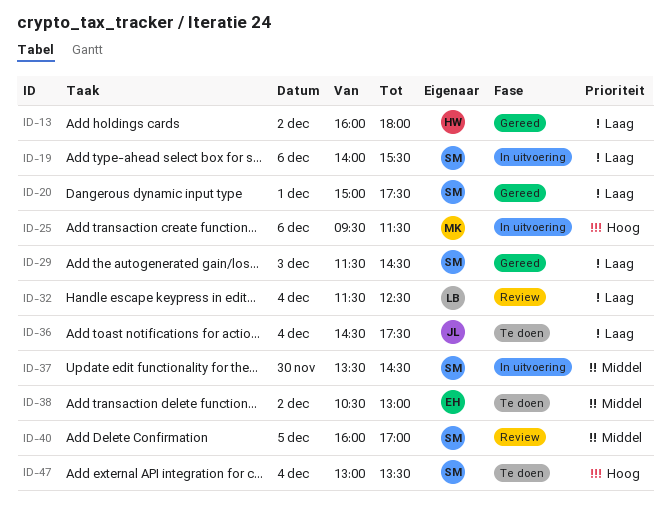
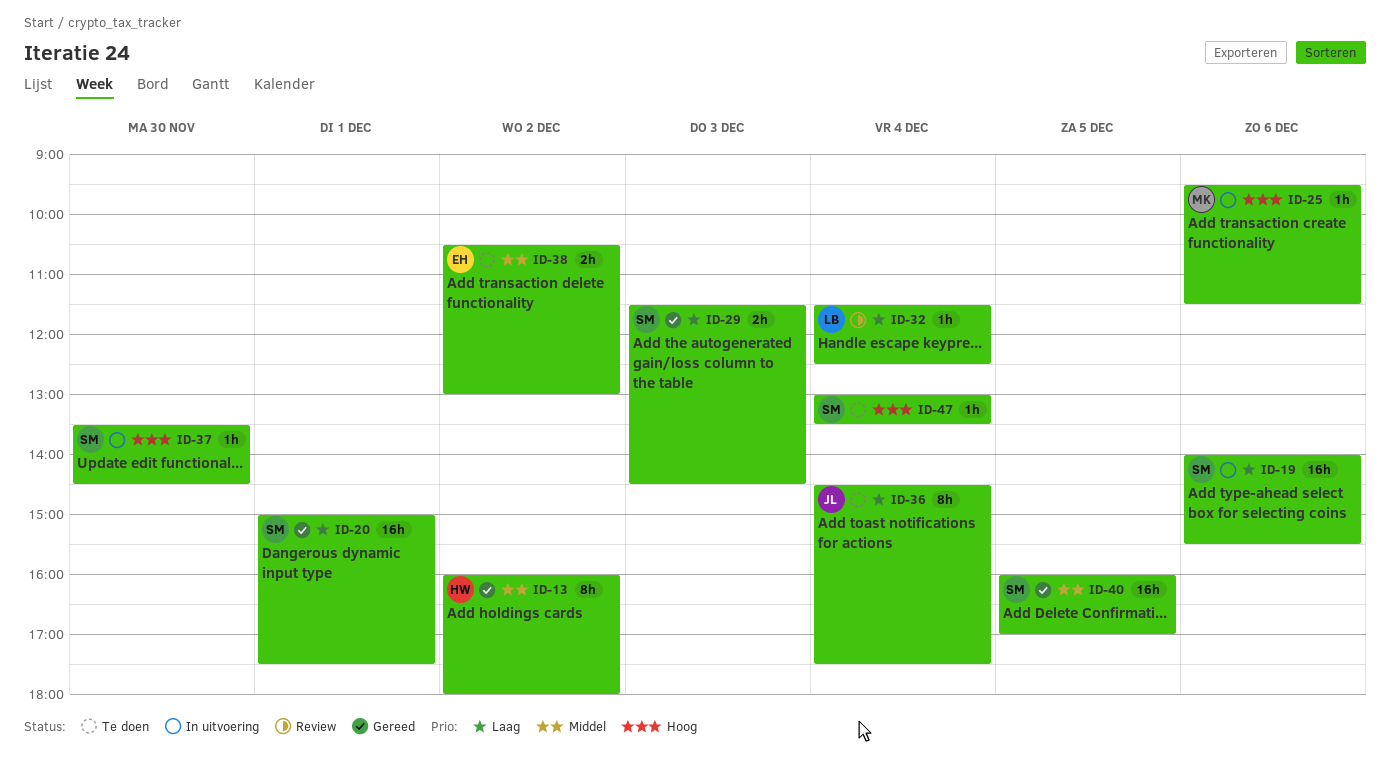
ID-13, priority: Laag -> Middel
ID-37, priority: Middel -> Hoog
ID-40, status: Review -> Gereed

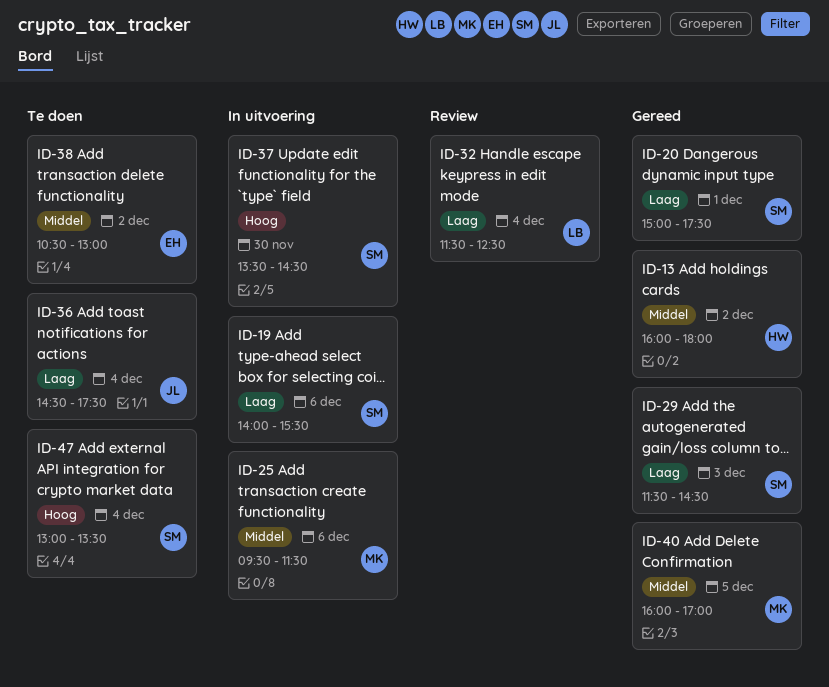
ID-25, priority: Hoog -> Middel
ID-40, owner: SM -> MK

